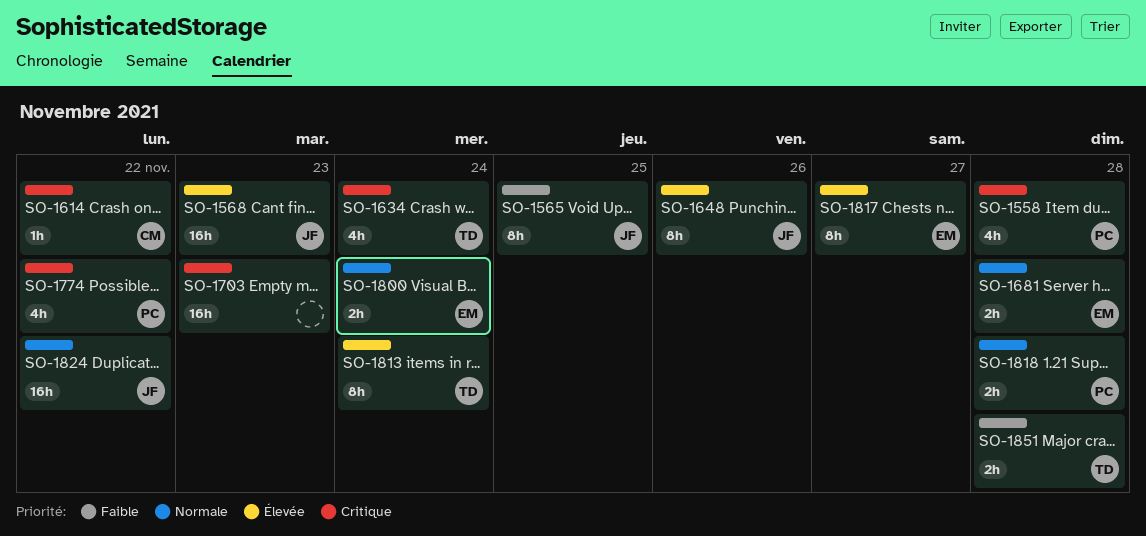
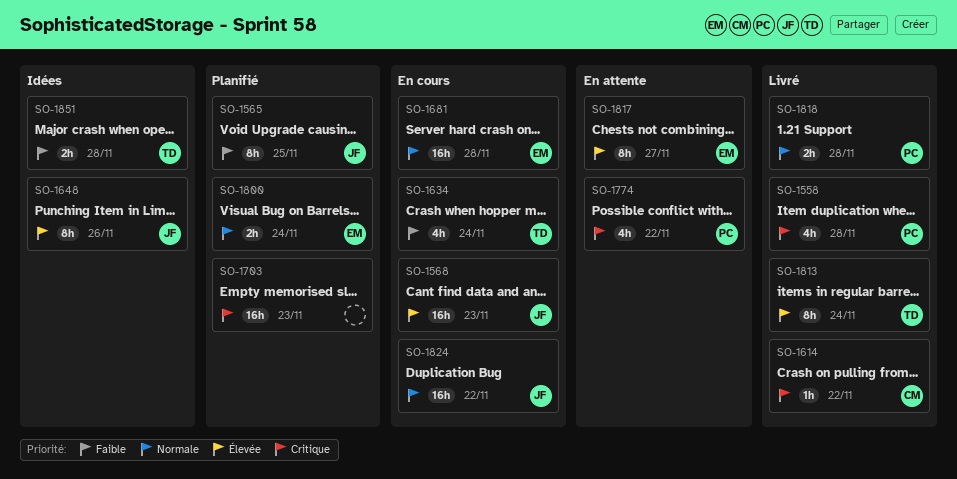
SO-1634, priority: Critique -> Faible
SO-1681, estimate: 2h -> 16h

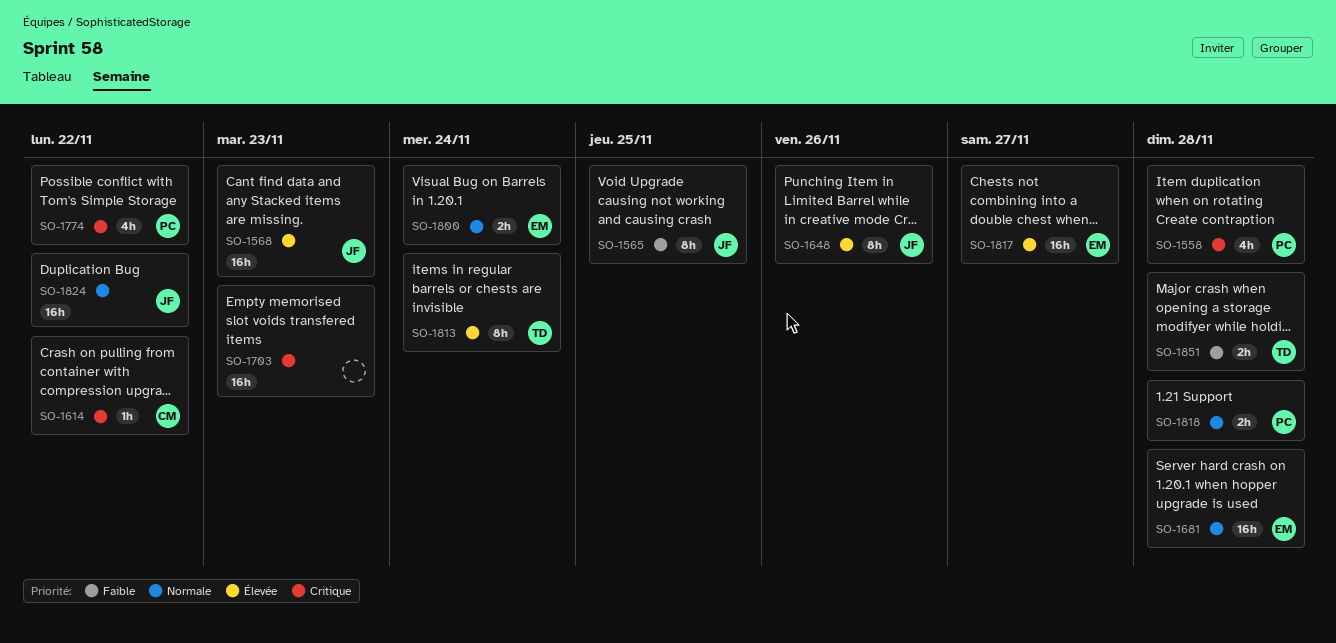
SO-1634: present -> none
SO-1817, estimate: 8h -> 16h

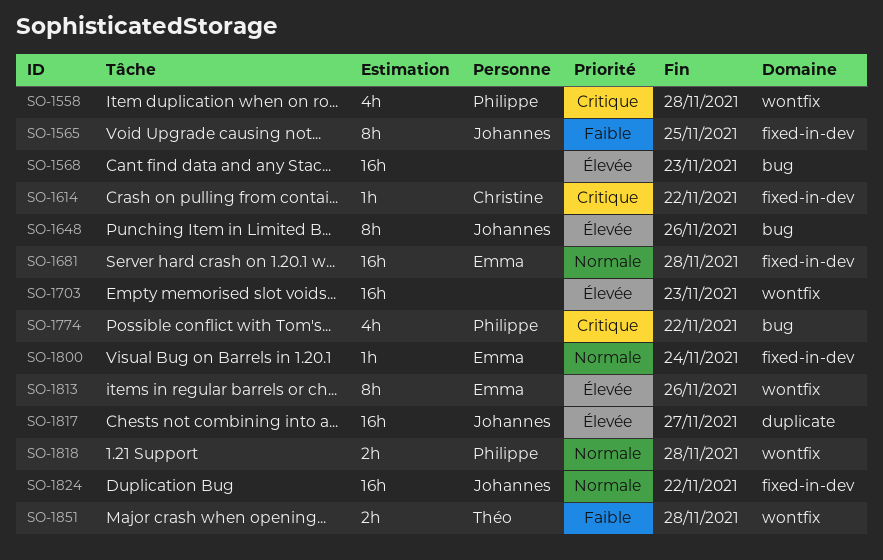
SO-1568, owner: Johannes -> none
SO-1703, priority: Critique -> Élevée
SO-1800, estimate: 2h -> 1h
SO-1813, owner: Théo -> Emma
SO-1813, due: Nov 24 -> Nov 26
SO-1817, owner: Emma -> Johannes

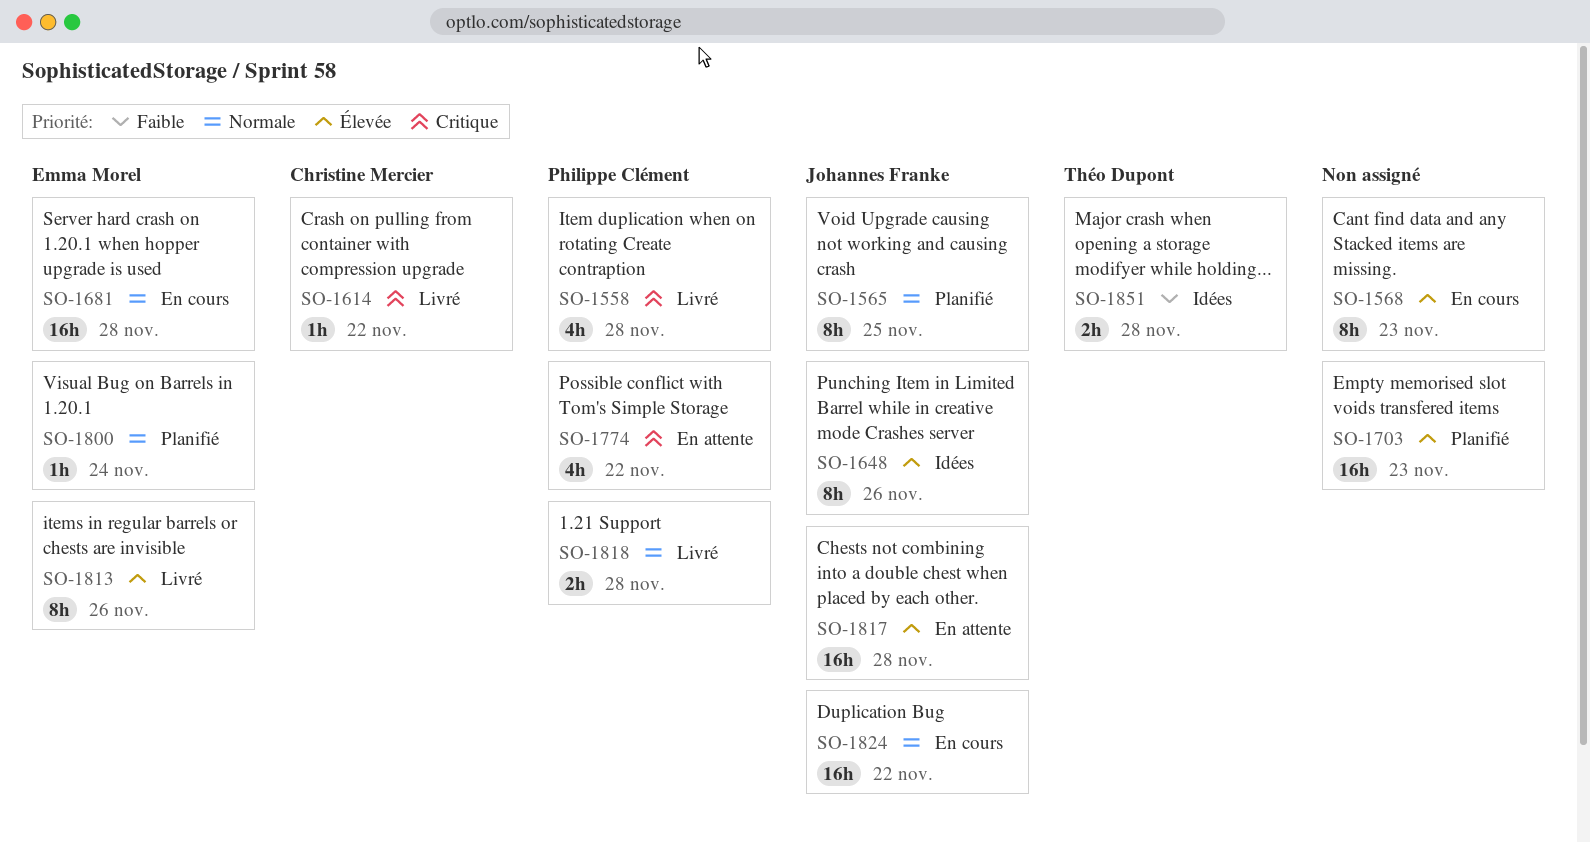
SO-1565, priority: Faible -> Normale
SO-1568, estimate: 16h -> 8h
SO-1817, due: Nov 27 -> Nov 28

